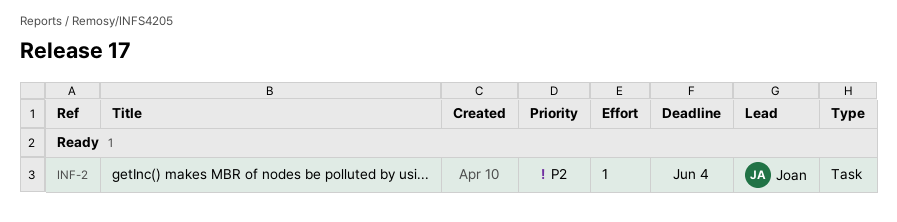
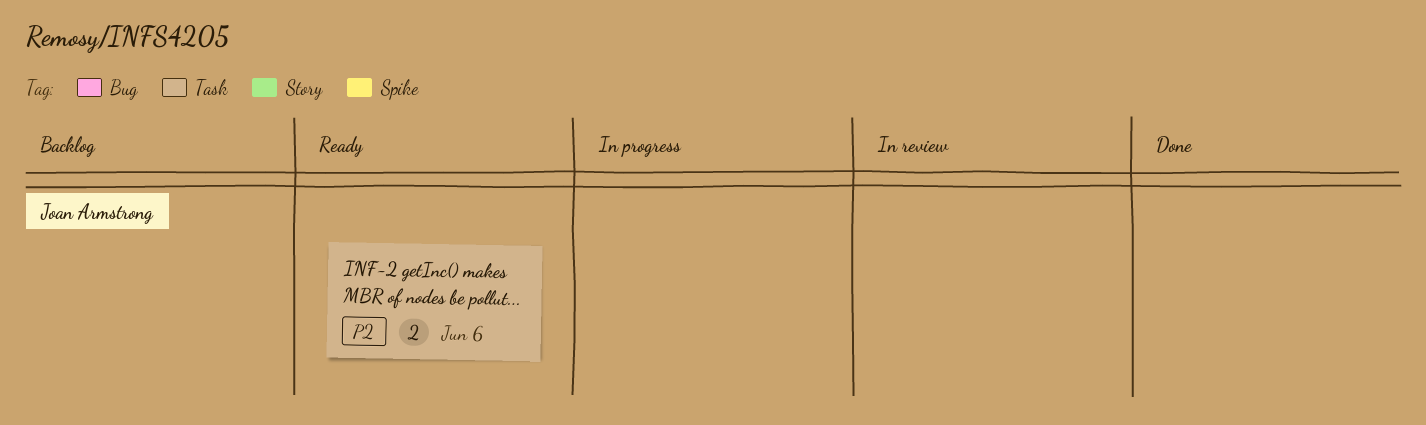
INF-2, estimate: 1 -> 2
INF-2, due: Jun 4 -> Jun 6

